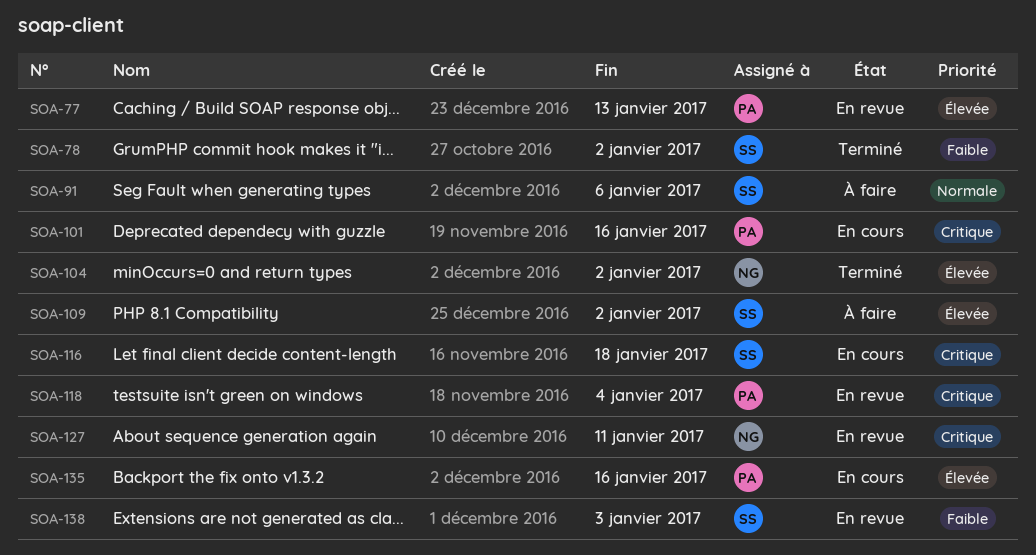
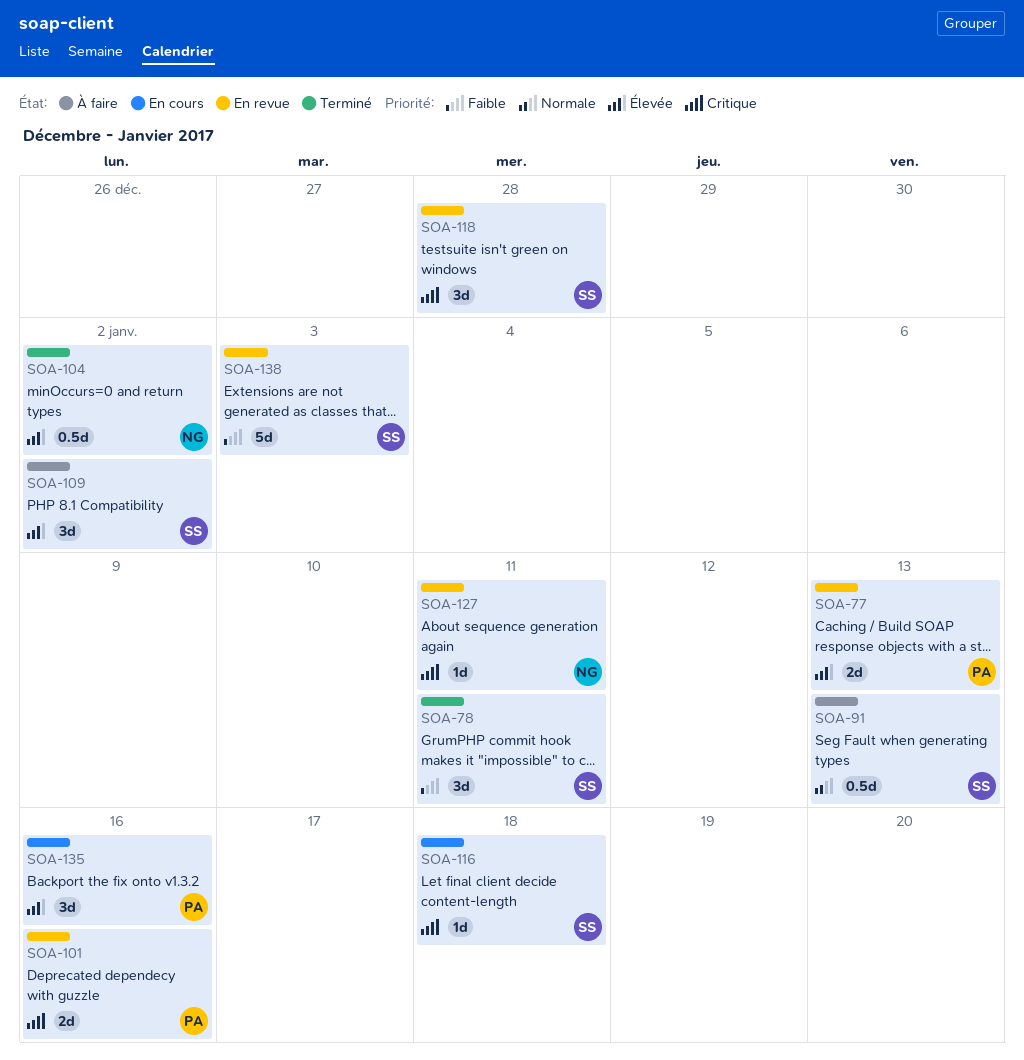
SOA-78, due: Jan 2 -> Jan 11
SOA-91, due: Jan 6 -> Jan 13
SOA-101, status: En cours -> En revue
SOA-118, owner: PA -> SS
SOA-118, due: Jan 4 -> Dec 28

